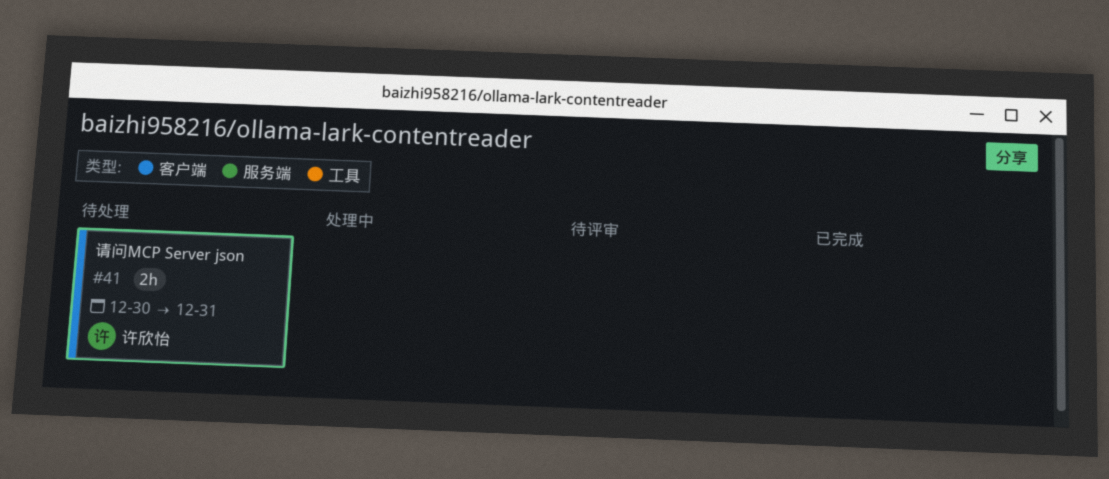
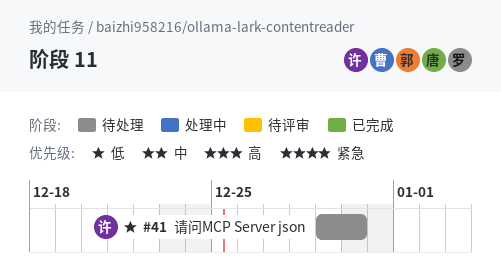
#41, start: Dec 30 -> Dec 29
#41, due: Dec 31 -> Dec 30

